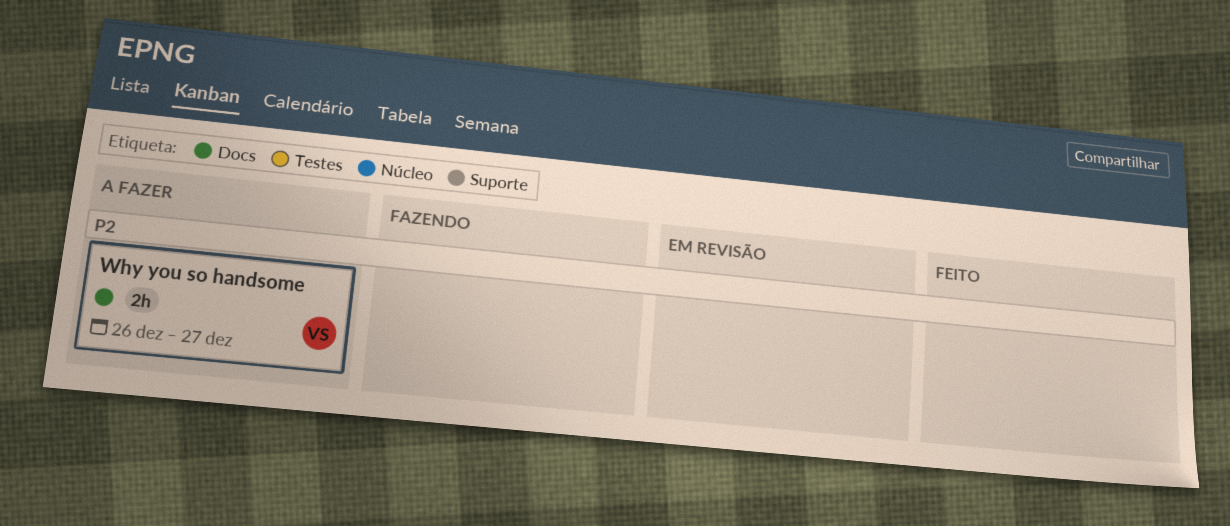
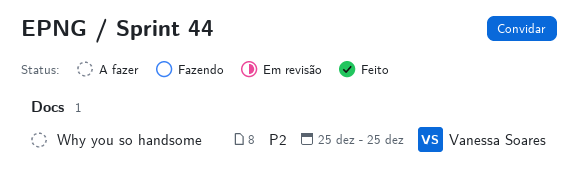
Why you so handsome, start: Dec 26 -> Dec 25
Why you so handsome, due: Dec 27 -> Dec 25

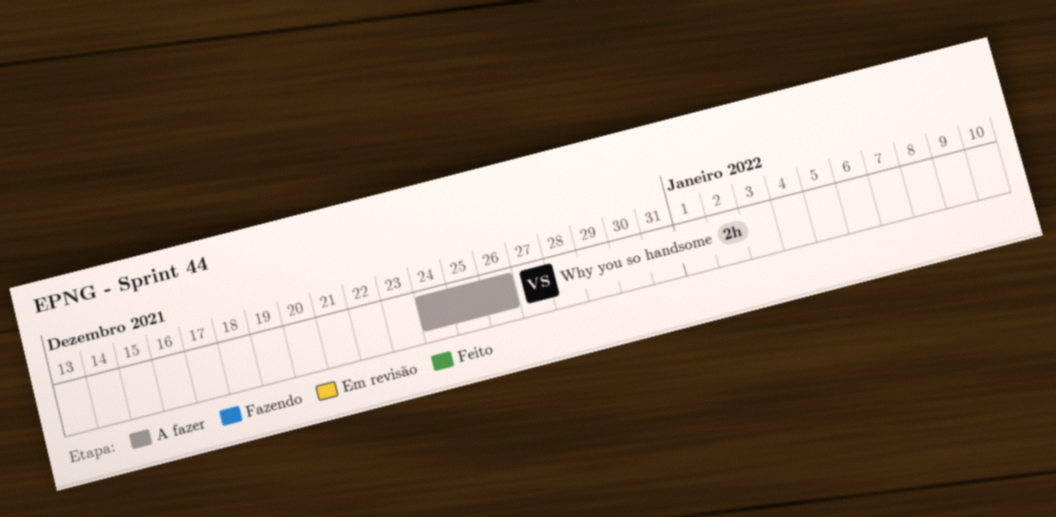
Why you so handsome, start: Dec 25 -> Dec 24
Why you so handsome, due: Dec 25 -> Dec 26

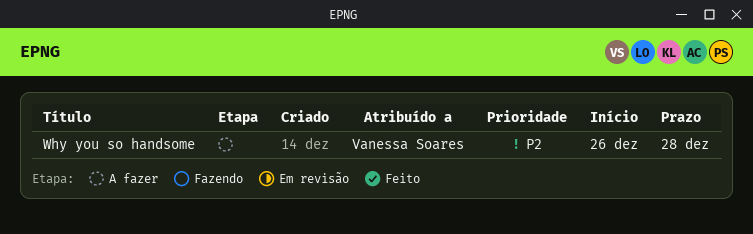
Why you so handsome, start: Dec 24 -> Dec 26
Why you so handsome, due: Dec 26 -> Dec 28

